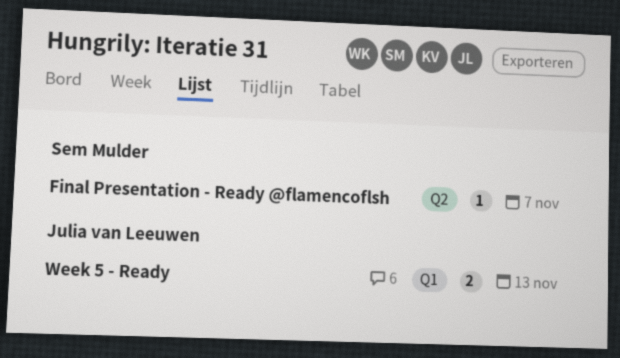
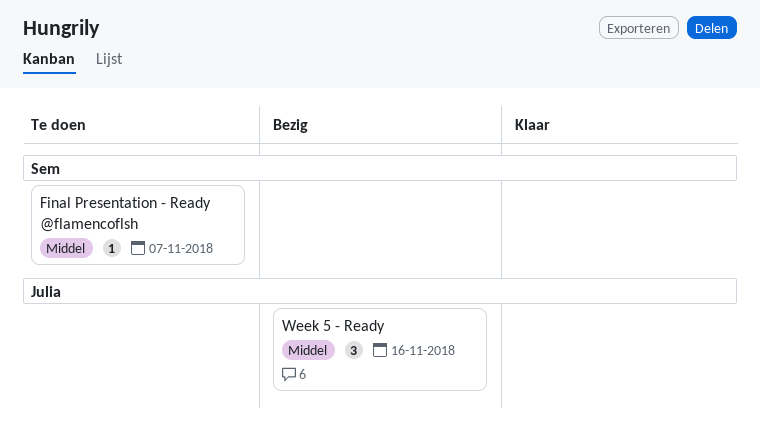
Week 5 - Ready, estimate: 2 -> 3
Week 5 - Ready, due: Nov 13 -> Nov 16

